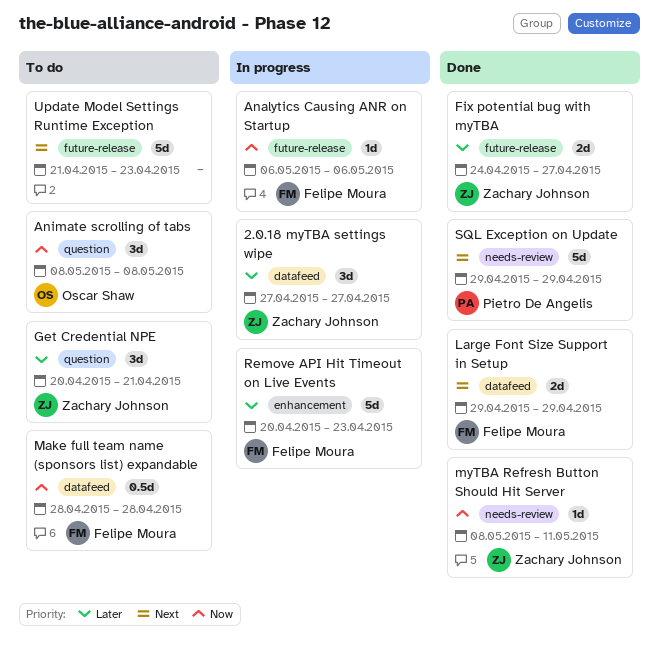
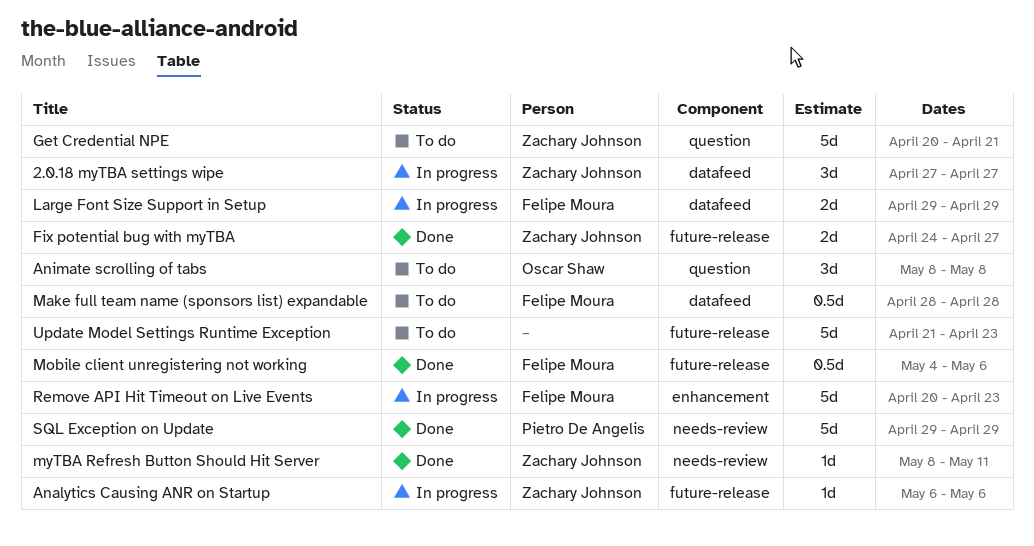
Analytics Causing ANR on Startup, owner: Felipe Moura -> Zachary Johnson
Get Credential NPE, estimate: 3d -> 5d
Large Font Size Support in Setup, status: Done -> In progress
Mobile client unregistering not working: none -> present

